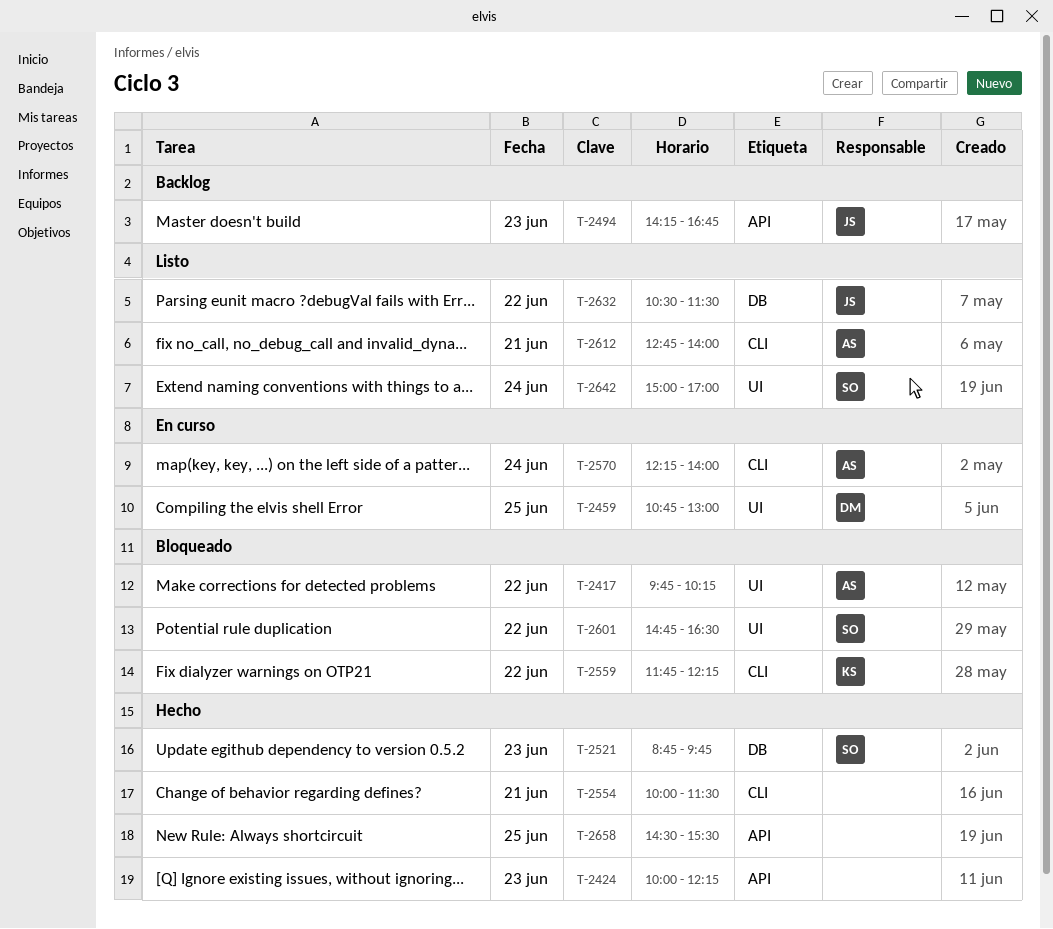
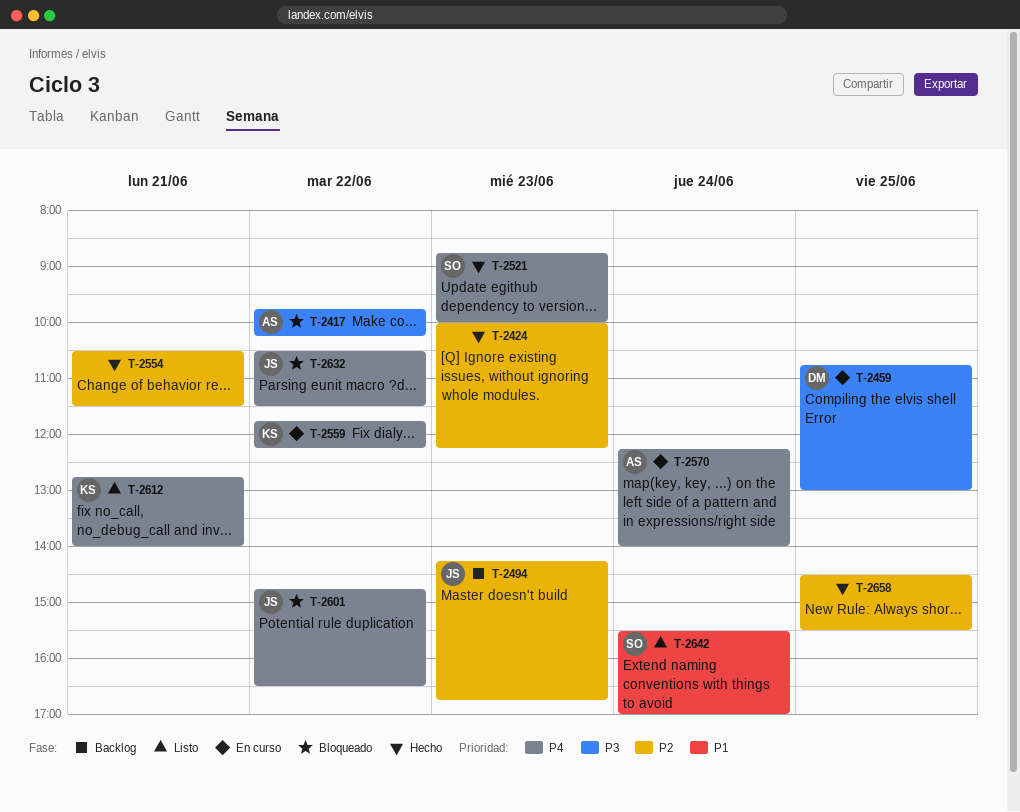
T-2521, ends: 09:45 -> 10:00
T-2554, begins: 10:00 -> 10:30
T-2559, status: Bloqueado -> En curso
T-2601, owner: SO -> JS
T-2612, owner: AS -> KS
T-2632, status: Listo -> Bloqueado
T-2642, begins: 15:00 -> 15:30

